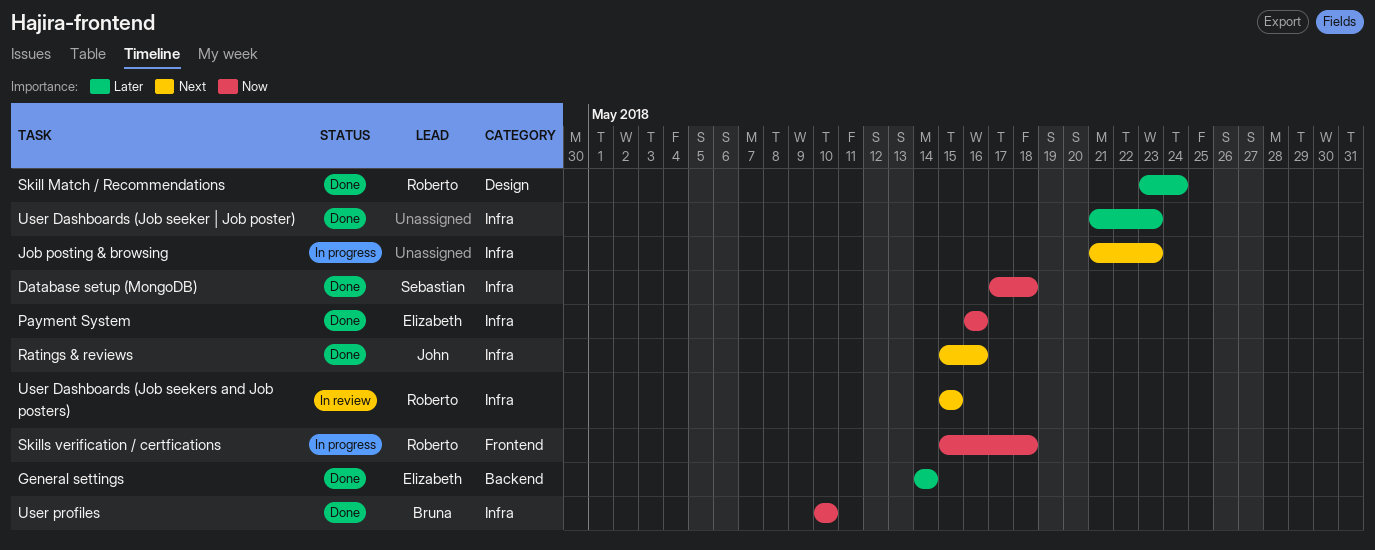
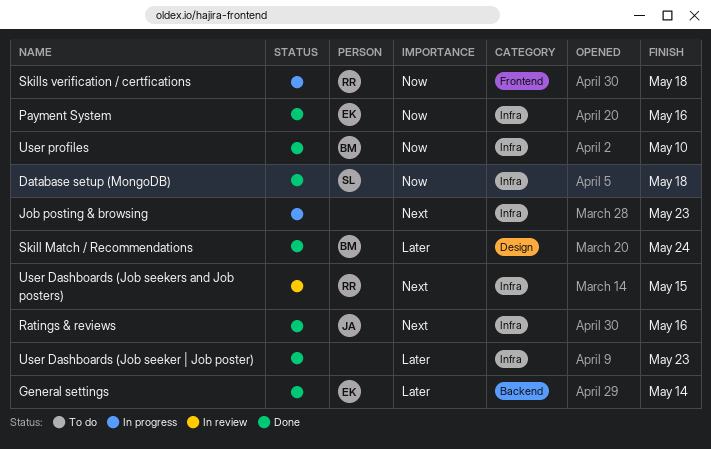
Skill Match / Recommendations, owner: Roberto -> Bruna

